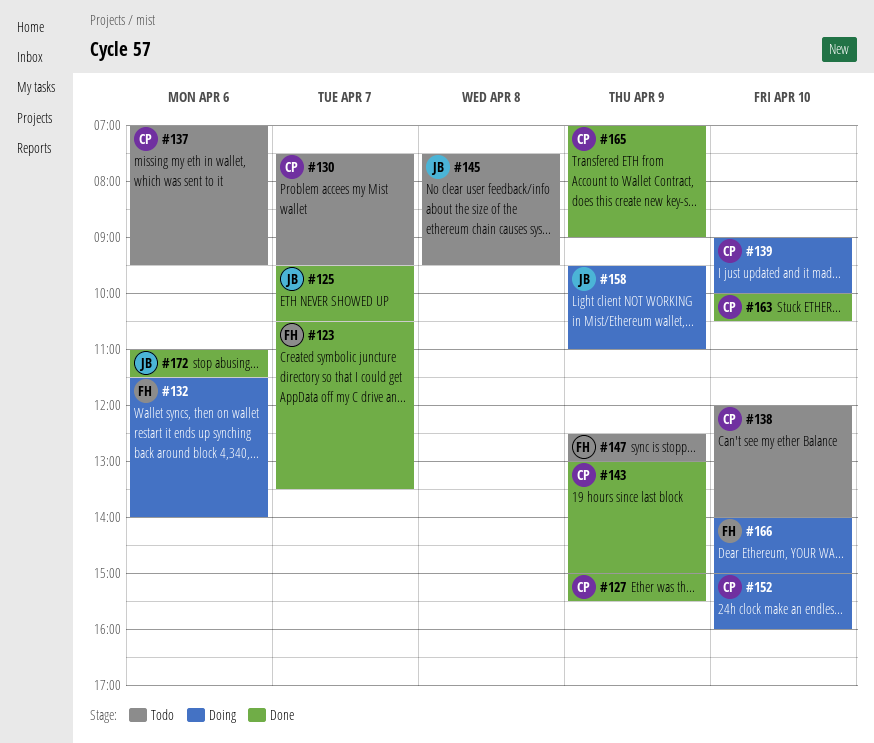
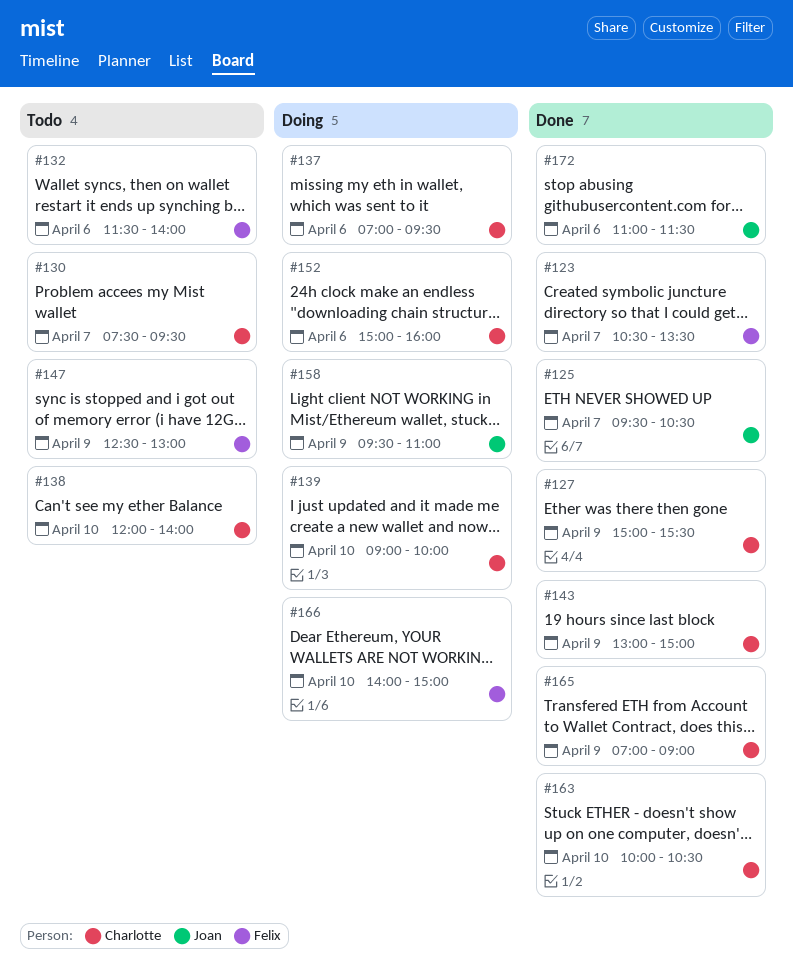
#132, status: Doing -> Todo
#137, status: Todo -> Doing
#145: present -> none
#152, day: Apr 10 -> Apr 6

